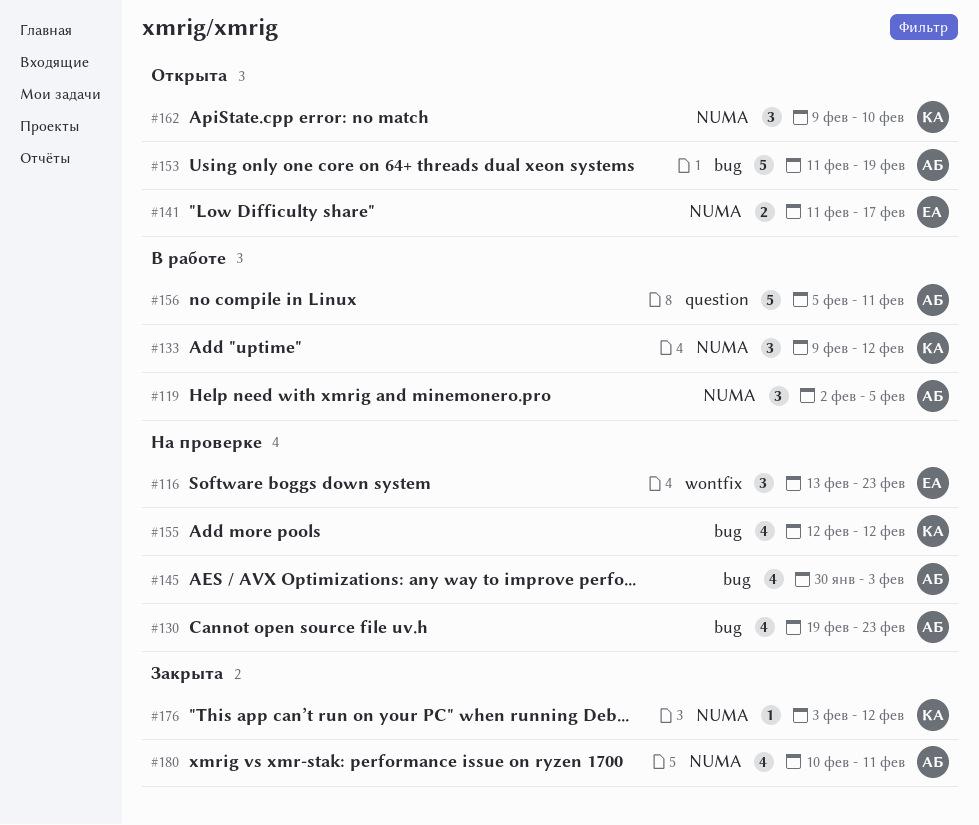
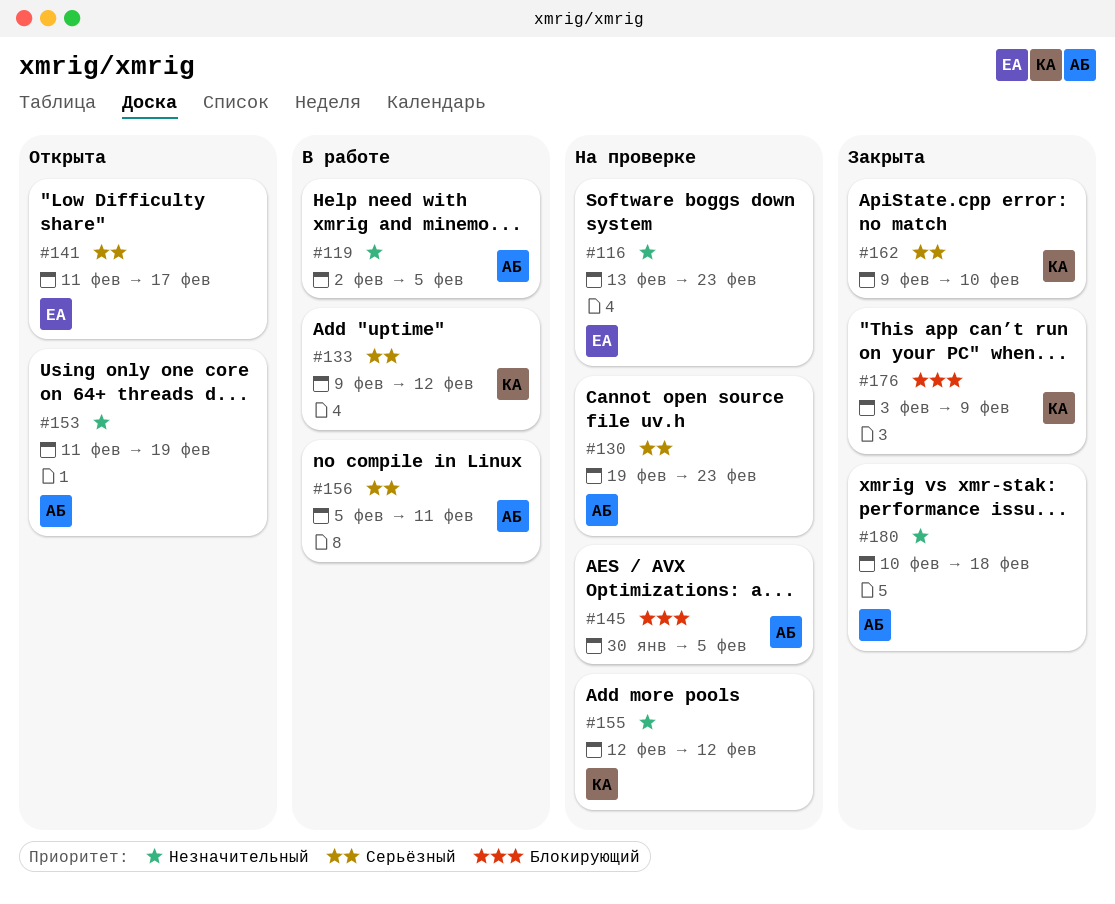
#145, due: Feb 3 -> Feb 5
#162, status: Открыта -> Закрыта
#176, due: Feb 12 -> Feb 9
#180, due: Feb 11 -> Feb 18

